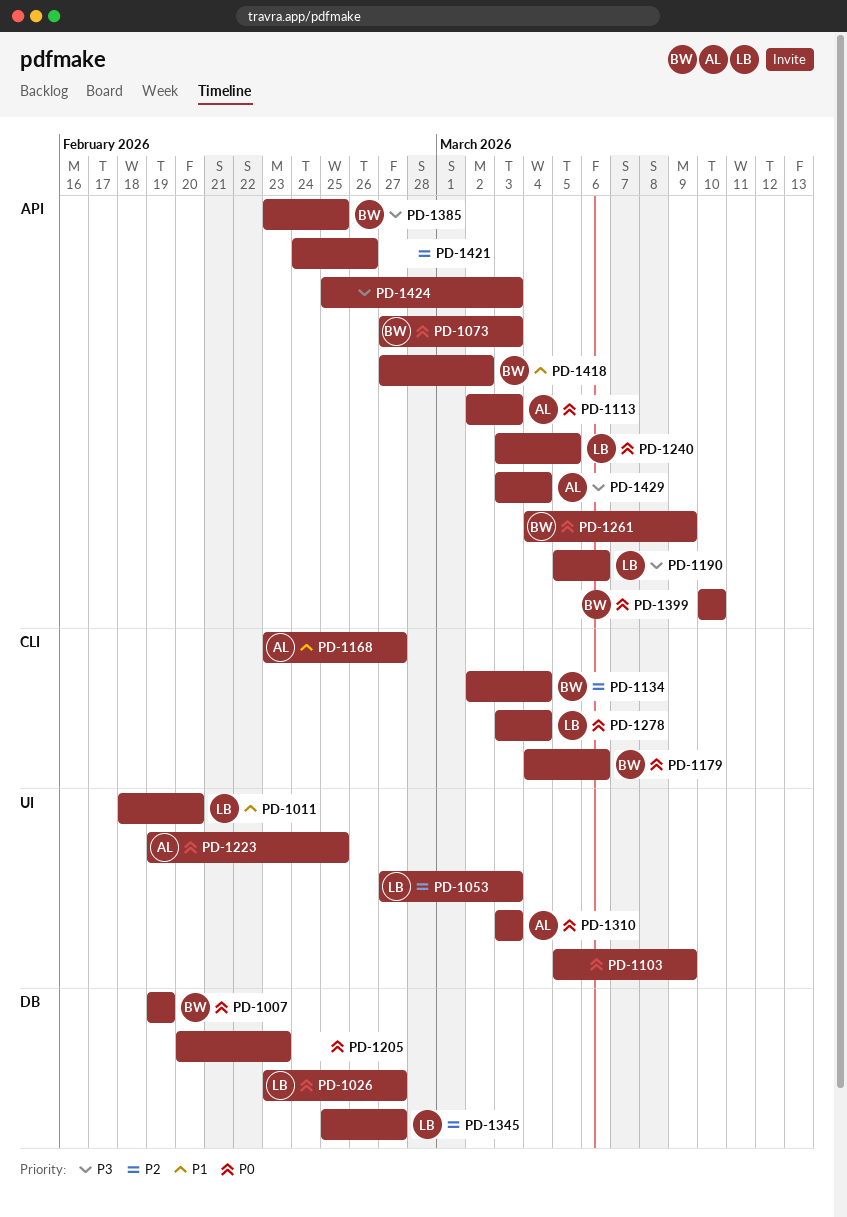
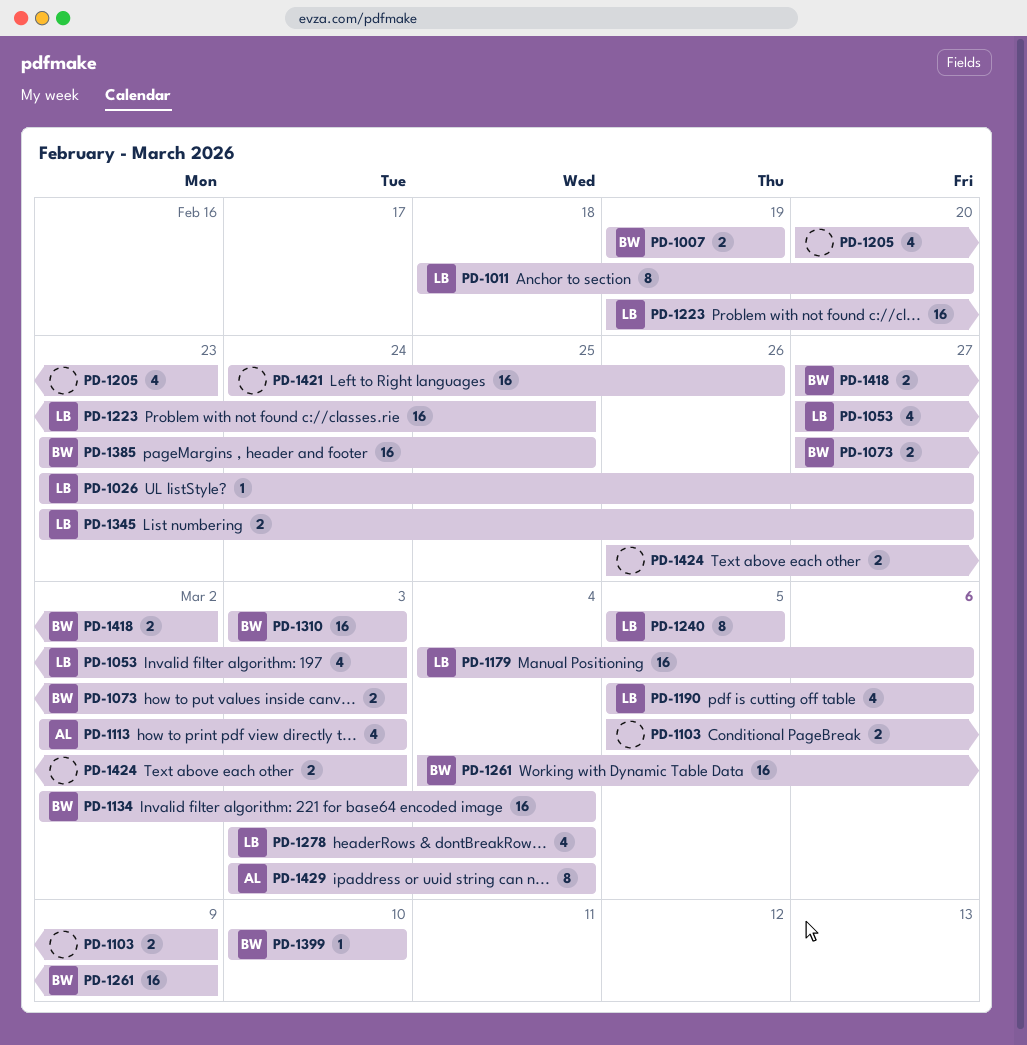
PD-1168: present -> none
PD-1179, owner: BW -> LB
PD-1223, owner: AL -> LB
PD-1240, start: Mar 3 -> Mar 5
PD-1310, owner: AL -> BW
PD-1345, start: Feb 25 -> Feb 23
PD-1424, start: Feb 25 -> Feb 26

